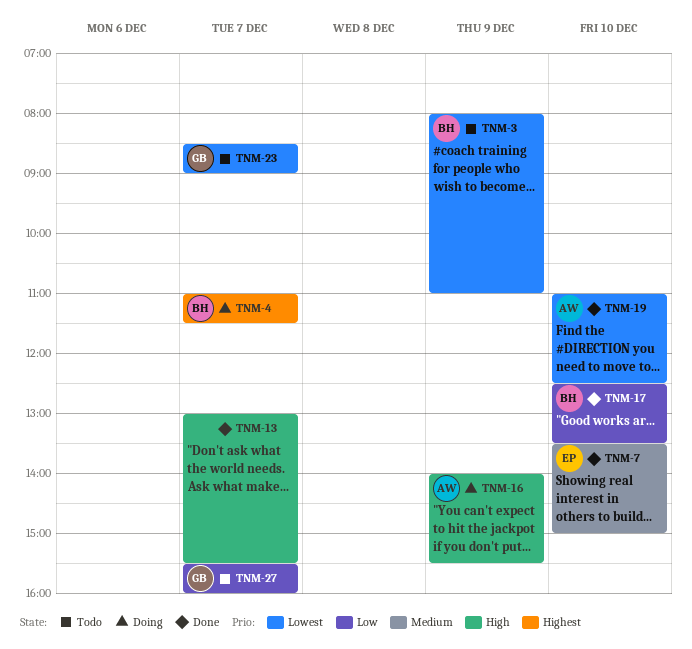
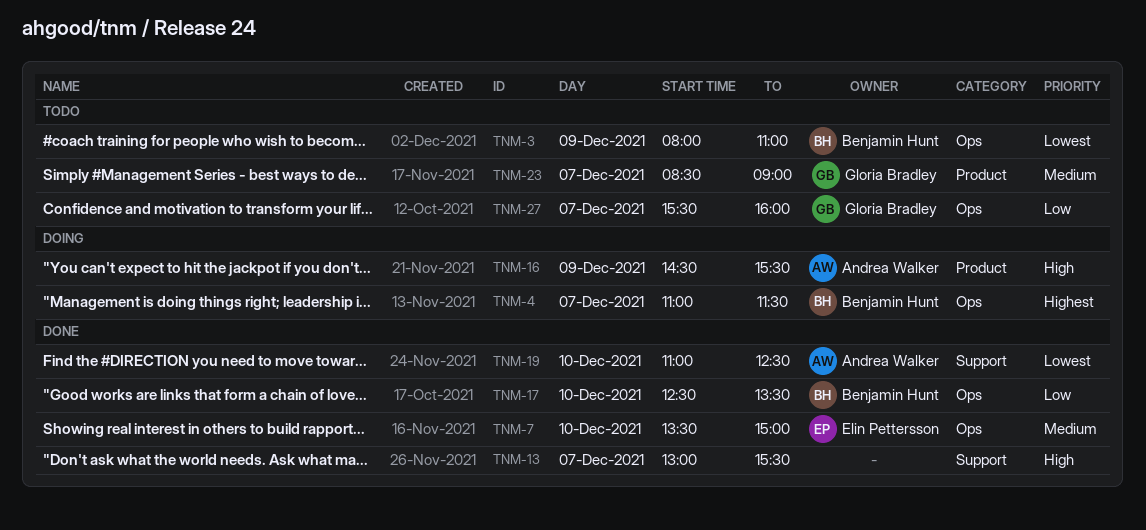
TNM-16, begins: 14:00 -> 14:30
TNM-23, priority: Lowest -> Medium

